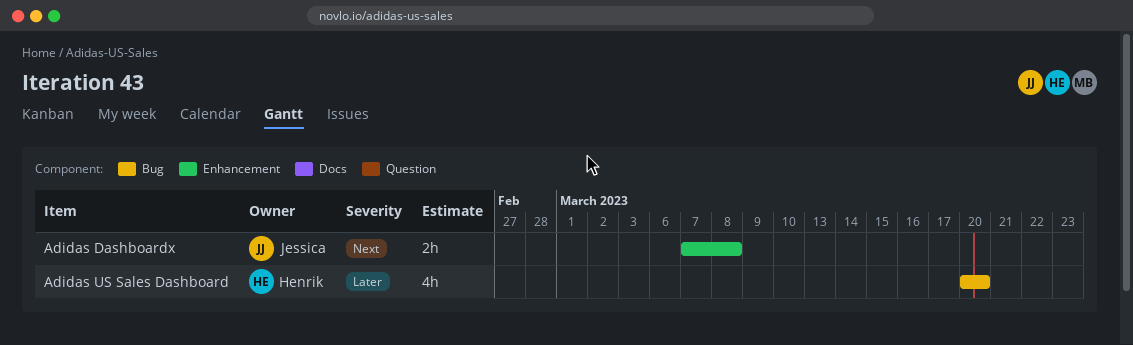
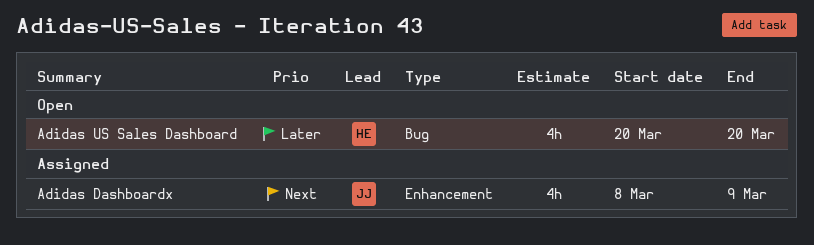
Adidas Dashboardx, estimate: 2h -> 4h
Adidas Dashboardx, start: Mar 7 -> Mar 8
Adidas Dashboardx, due: Mar 8 -> Mar 9

